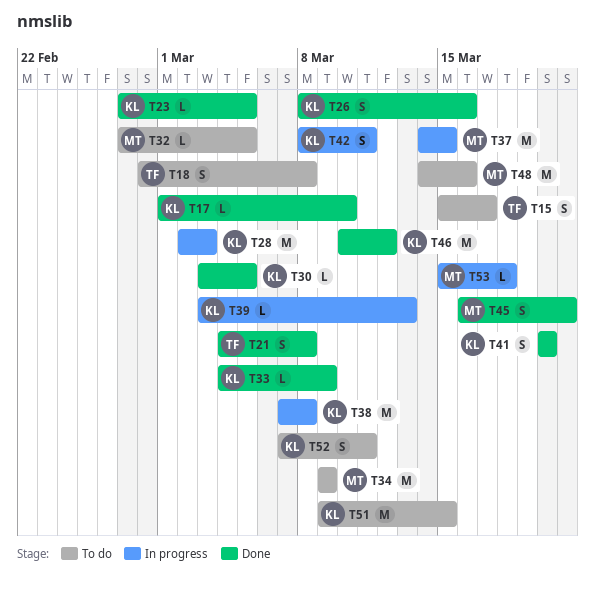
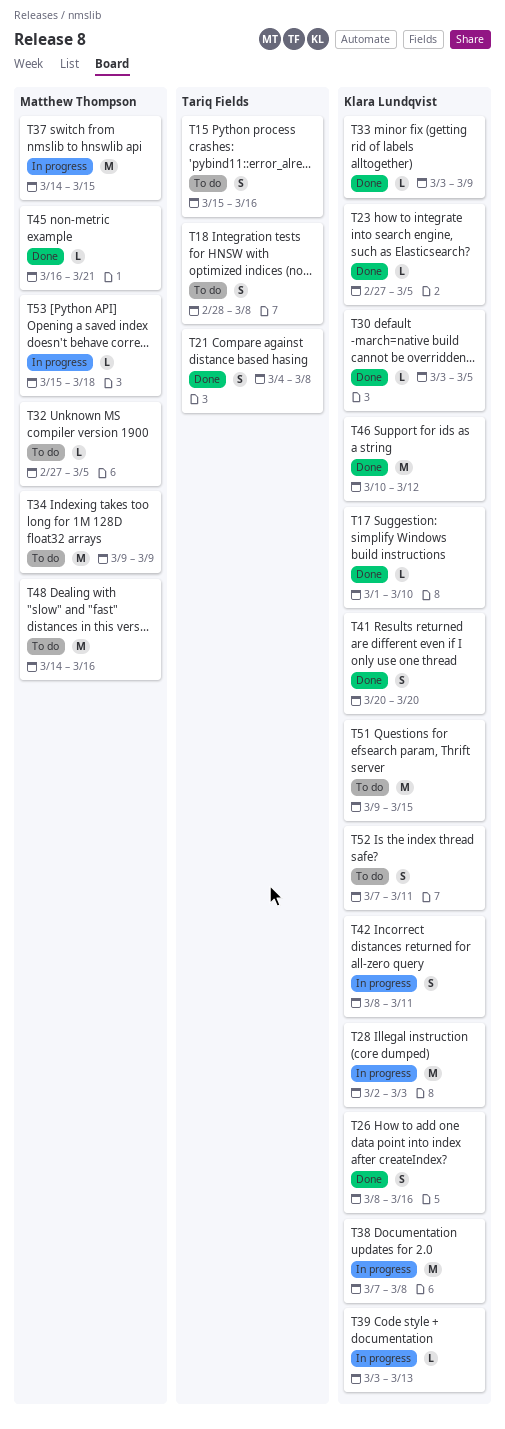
T15, due: Mar 17 -> Mar 16
T33, start: Mar 4 -> Mar 3
T45, estimate: S -> L

